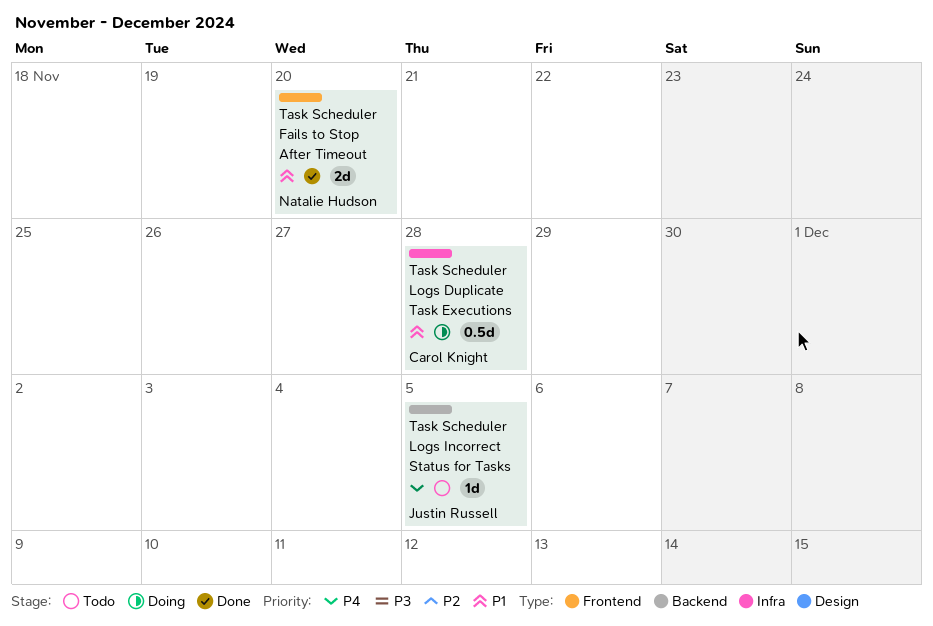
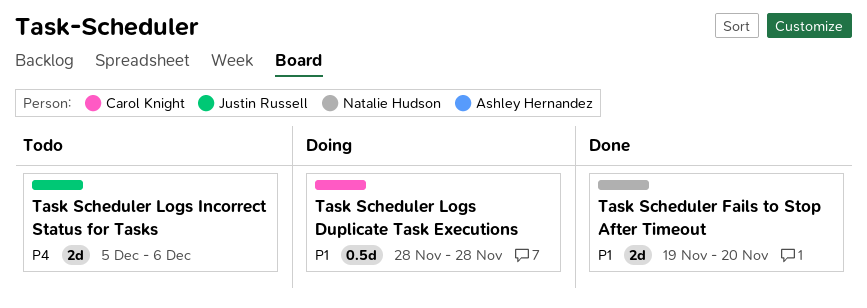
Task Scheduler Logs Incorrect Status for Tasks, estimate: 1d -> 2d
Task Scheduler Logs Incorrect Status for Tasks, due: Dec 5 -> Dec 6

